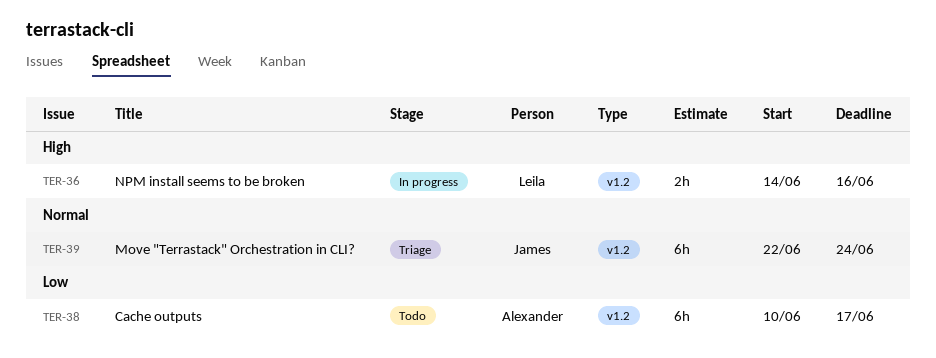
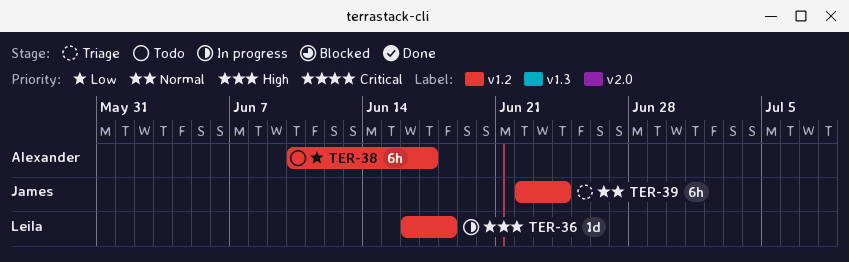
TER-36, estimate: 2h -> 1d
TER-36, start: Jun 14 -> Jun 16
TER-36, due: Jun 16 -> Jun 18

